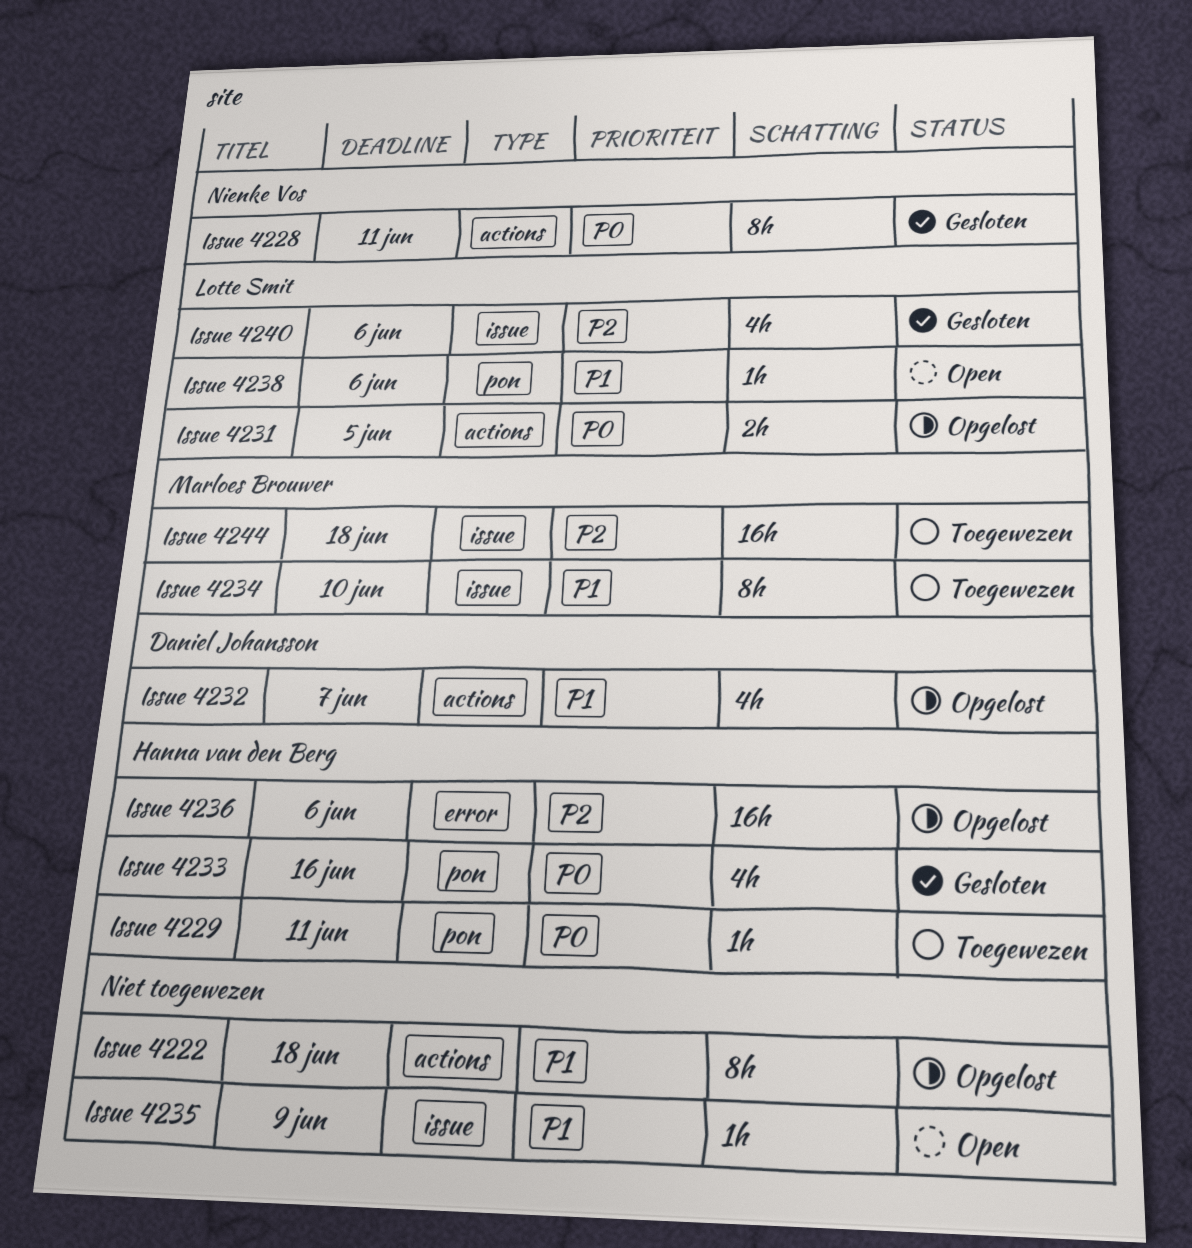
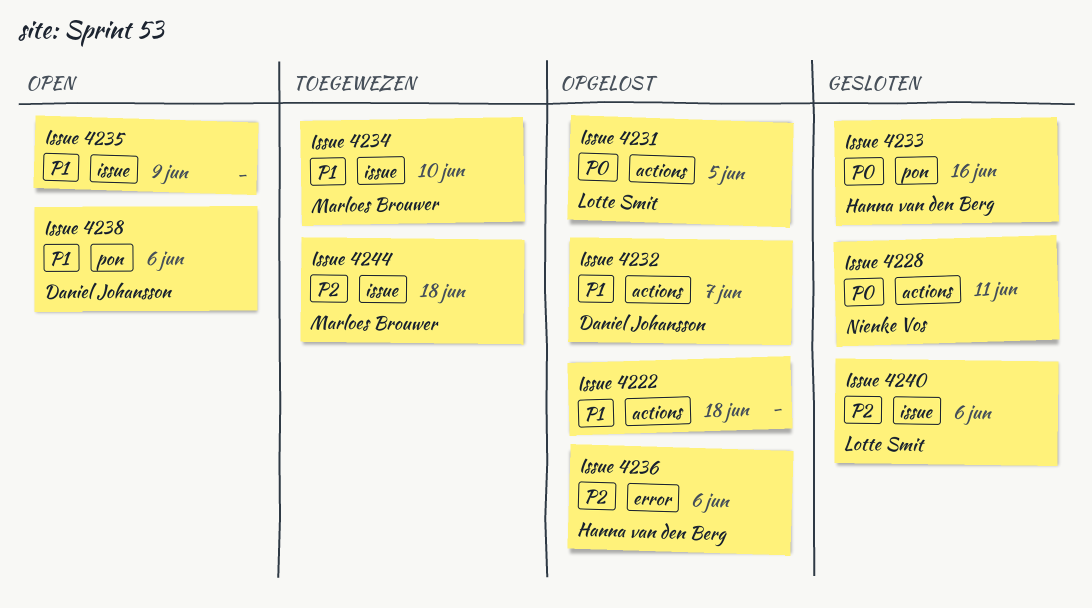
Issue 4229: present -> none
Issue 4238, owner: Lotte Smit -> Daniel Johansson

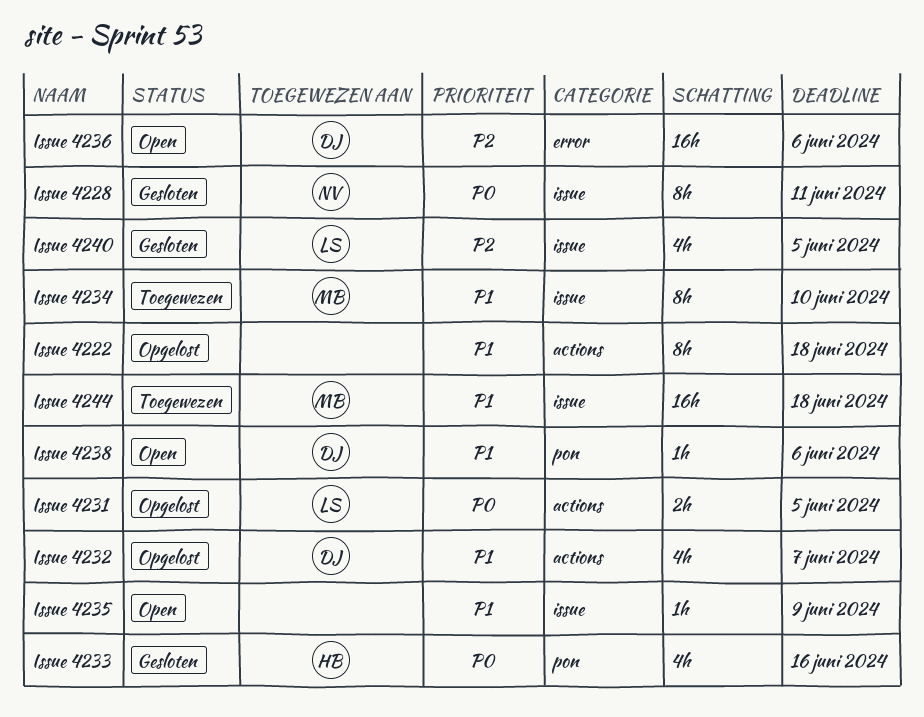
Issue 4228, label: actions -> issue
Issue 4236, status: Opgelost -> Open
Issue 4236, owner: Hanna van den Berg -> Daniel Johansson
Issue 4240, due: Jun 6 -> Jun 5
Issue 4244, priority: P2 -> P1

